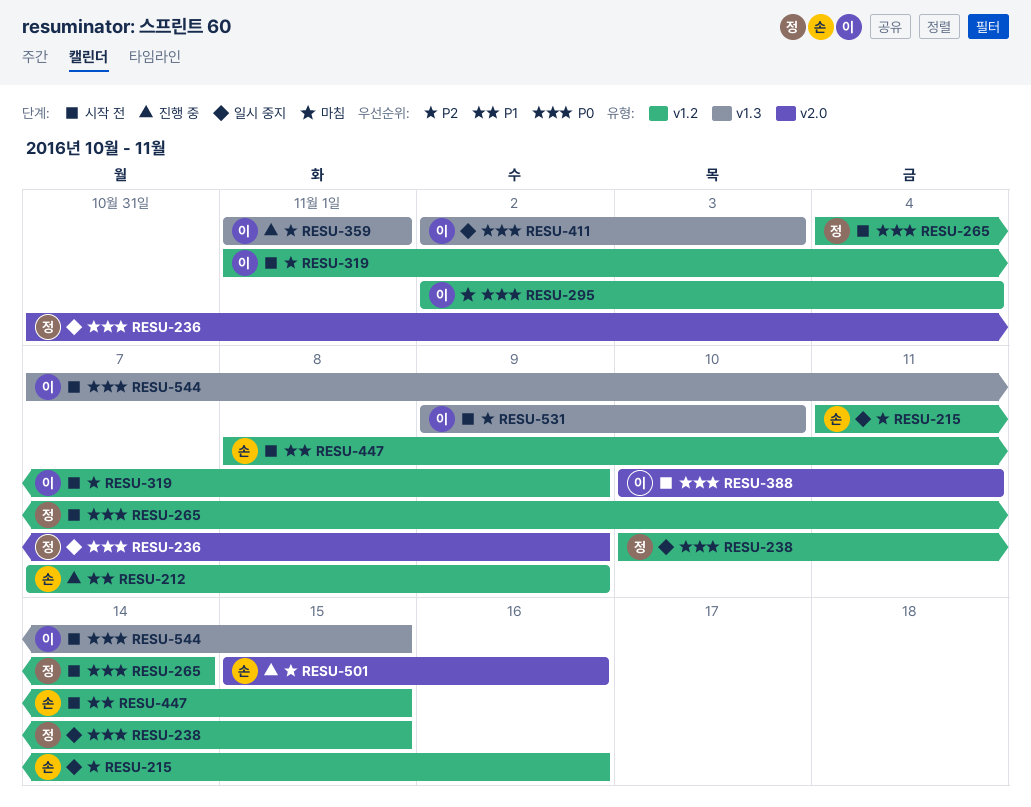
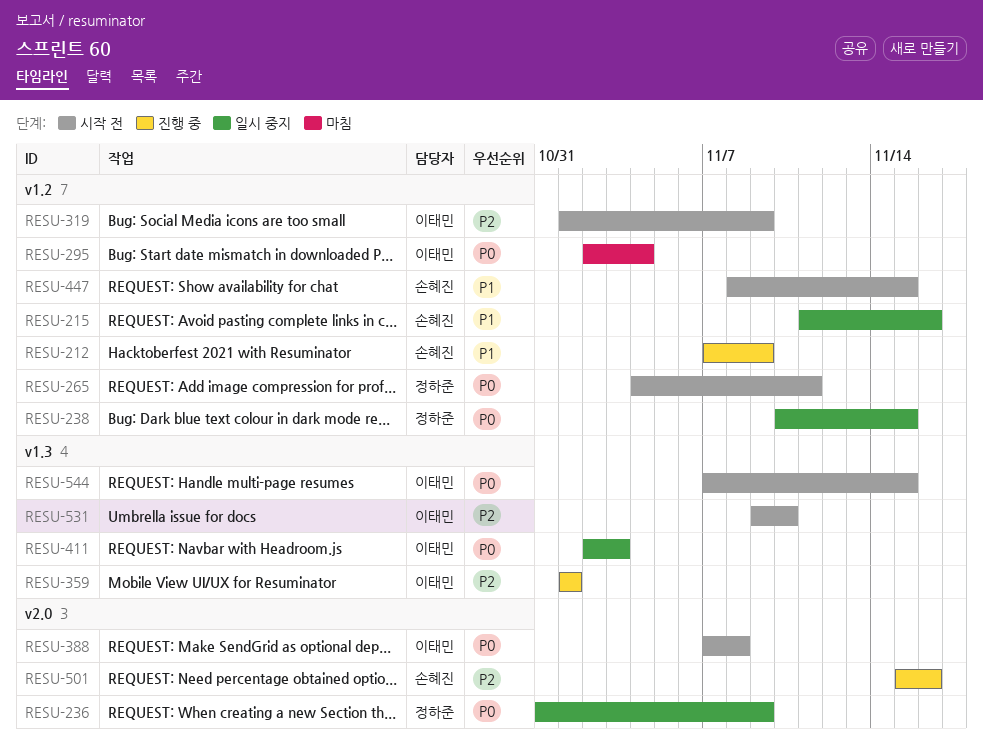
RESU-215, priority: P2 -> P1
RESU-265, due: Nov 14 -> Nov 11
RESU-388, start: Nov 10 -> Nov 7
RESU-388, due: Nov 11 -> Nov 8

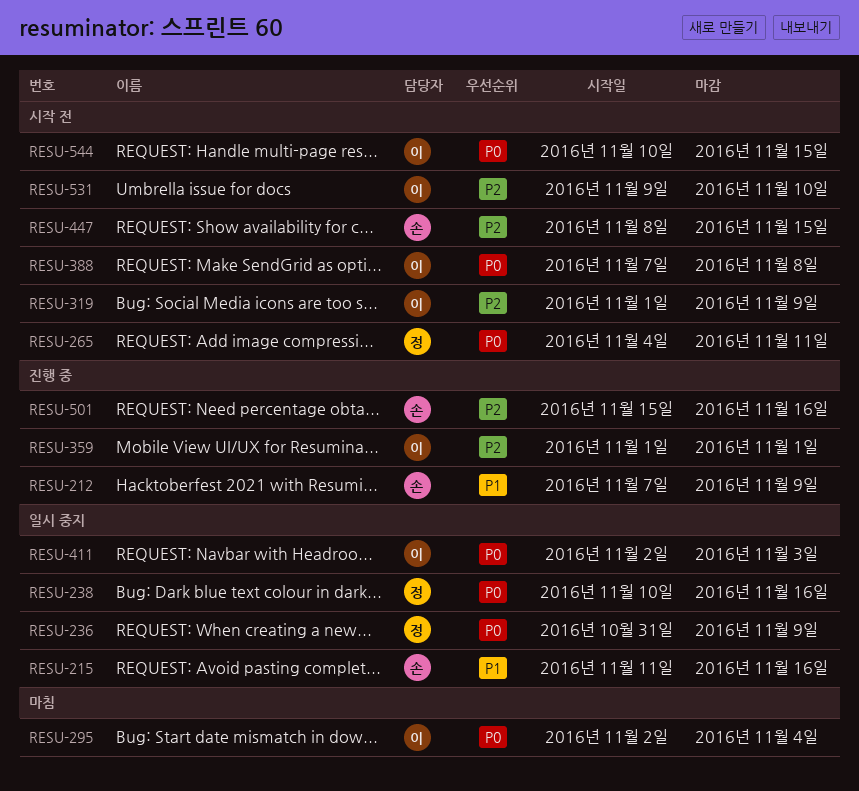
RESU-238, due: Nov 15 -> Nov 16
RESU-447, priority: P1 -> P2
RESU-544, start: Nov 7 -> Nov 10

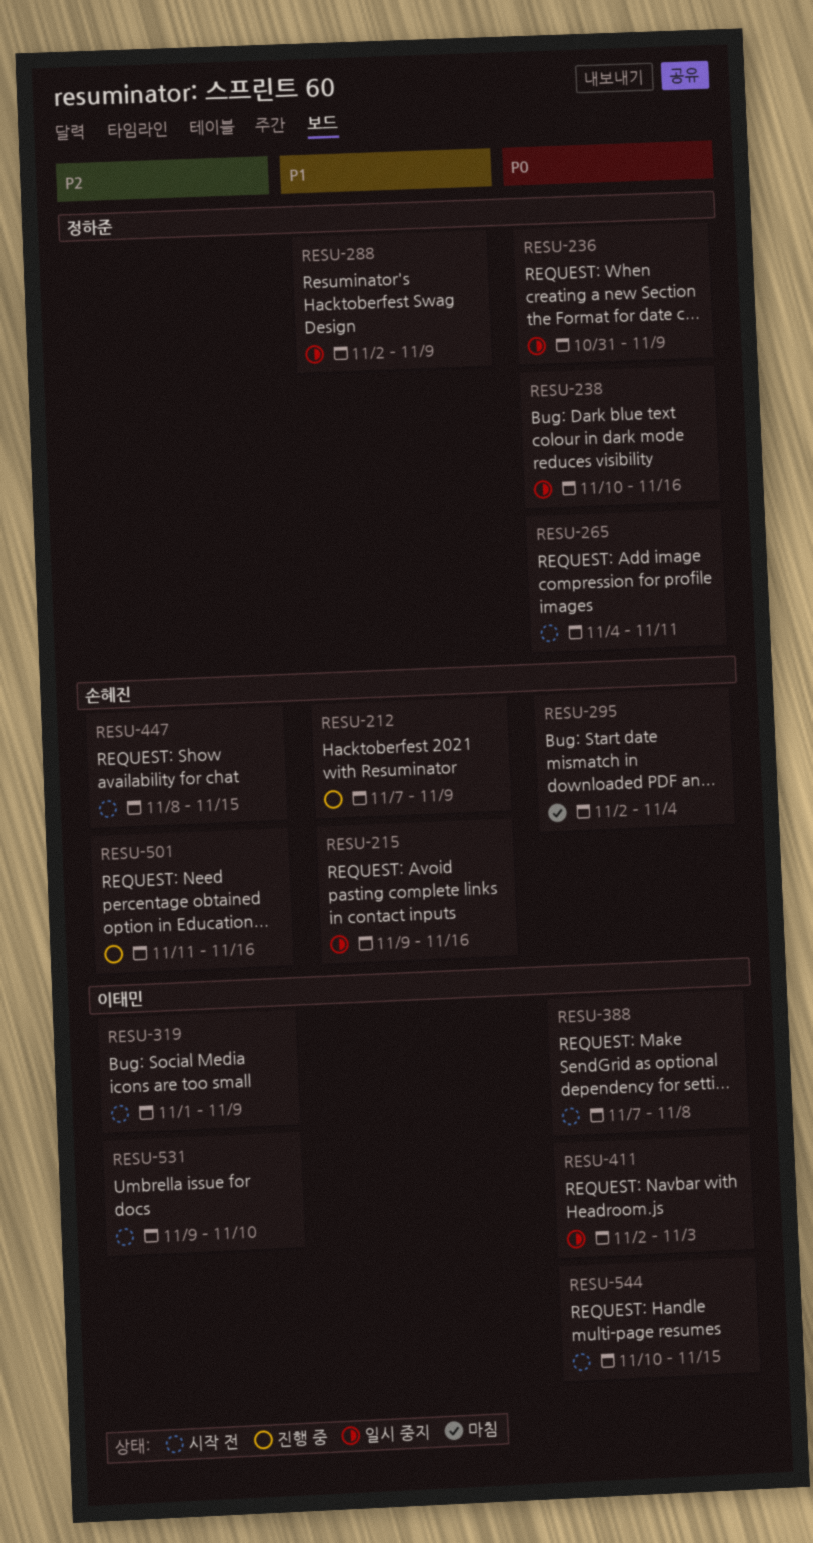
RESU-215, start: Nov 11 -> Nov 9
RESU-288: none -> present
RESU-295, owner: 이태민 -> 손혜진
RESU-359: present -> none
RESU-501, start: Nov 15 -> Nov 11

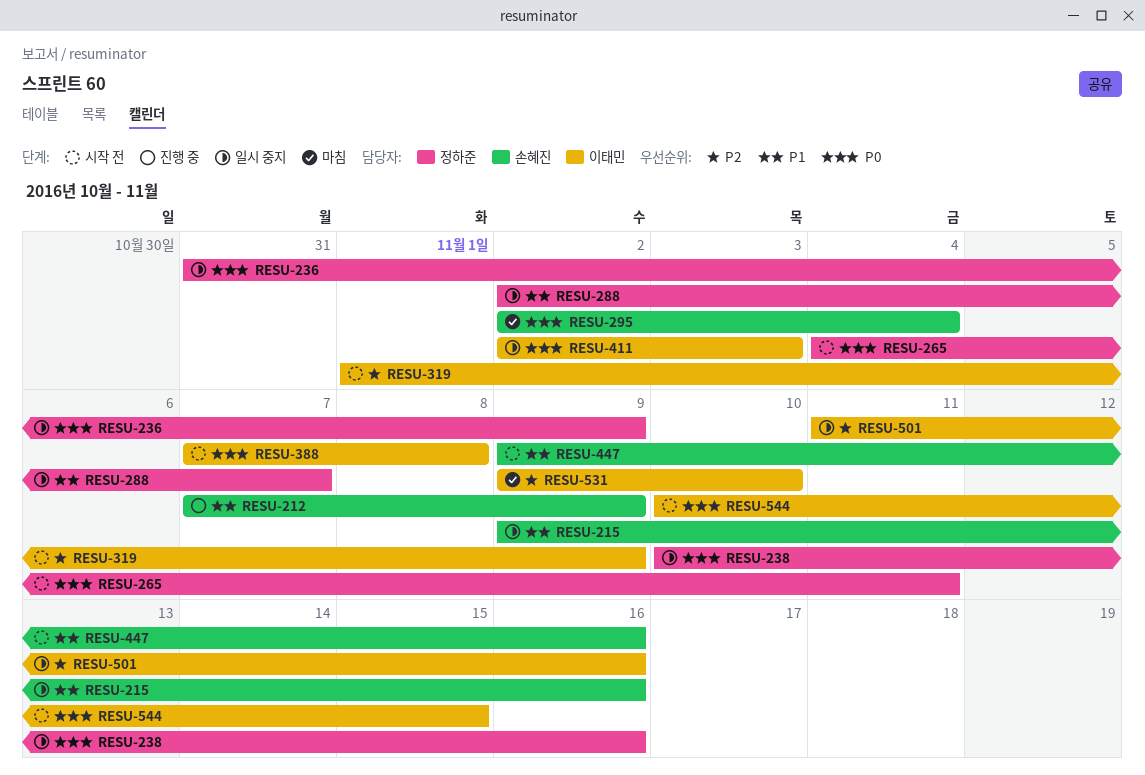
RESU-288, due: Nov 9 -> Nov 7
RESU-447, priority: P2 -> P1
RESU-447, start: Nov 8 -> Nov 9
RESU-447, due: Nov 15 -> Nov 16
RESU-501, status: 진행 중 -> 일시 중지
RESU-501, owner: 손혜진 -> 이태민
RESU-531, status: 시작 전 -> 마침

